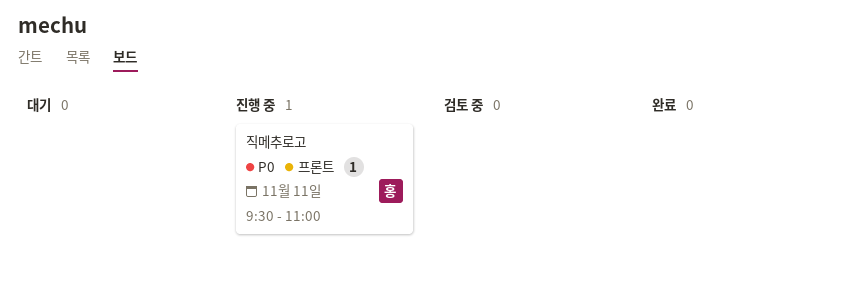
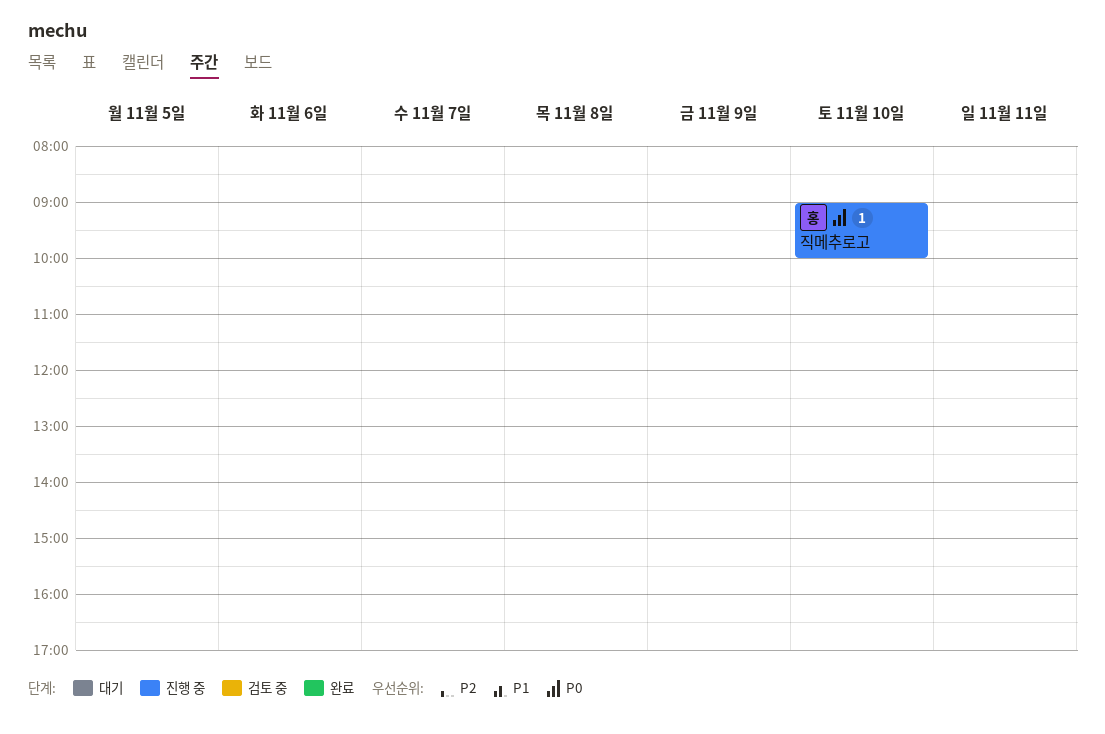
직메추로고, day: Nov 11 -> Nov 10
직메추로고, begins: 09:30 -> 09:00
직메추로고, ends: 11:00 -> 10:00

